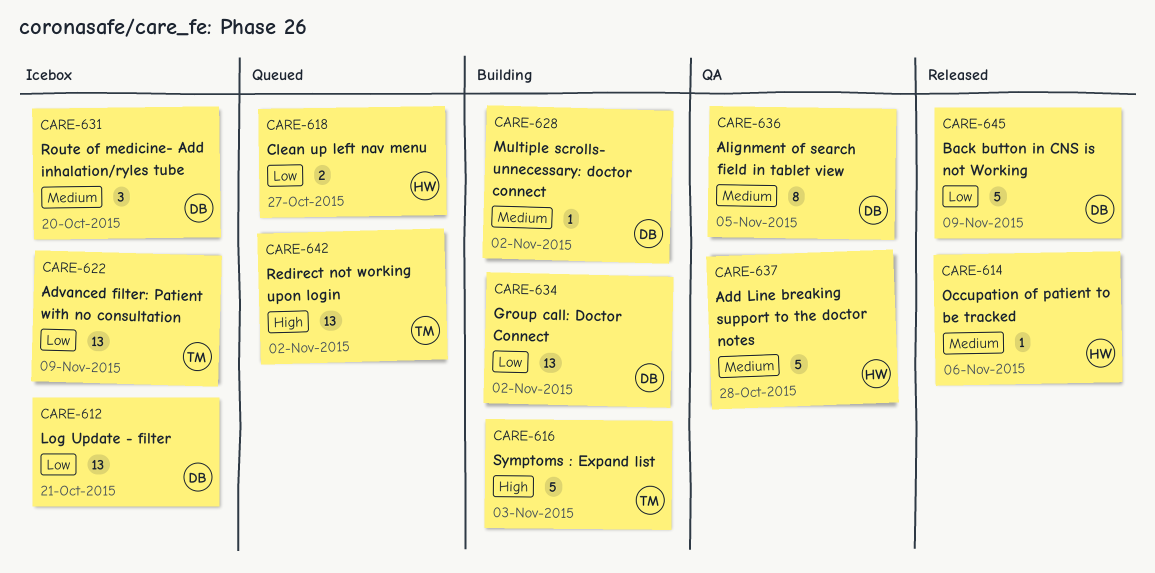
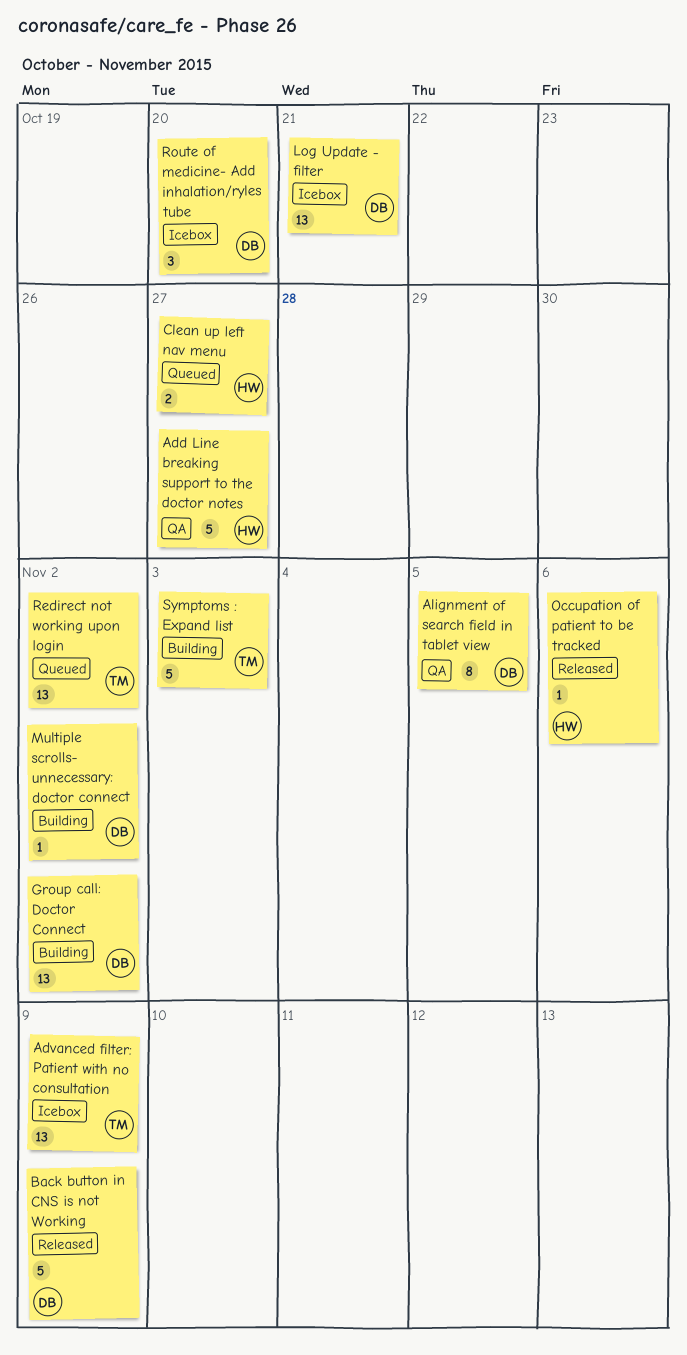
Add Line breaking support to the doctor notes, due: Oct 28 -> Oct 27

